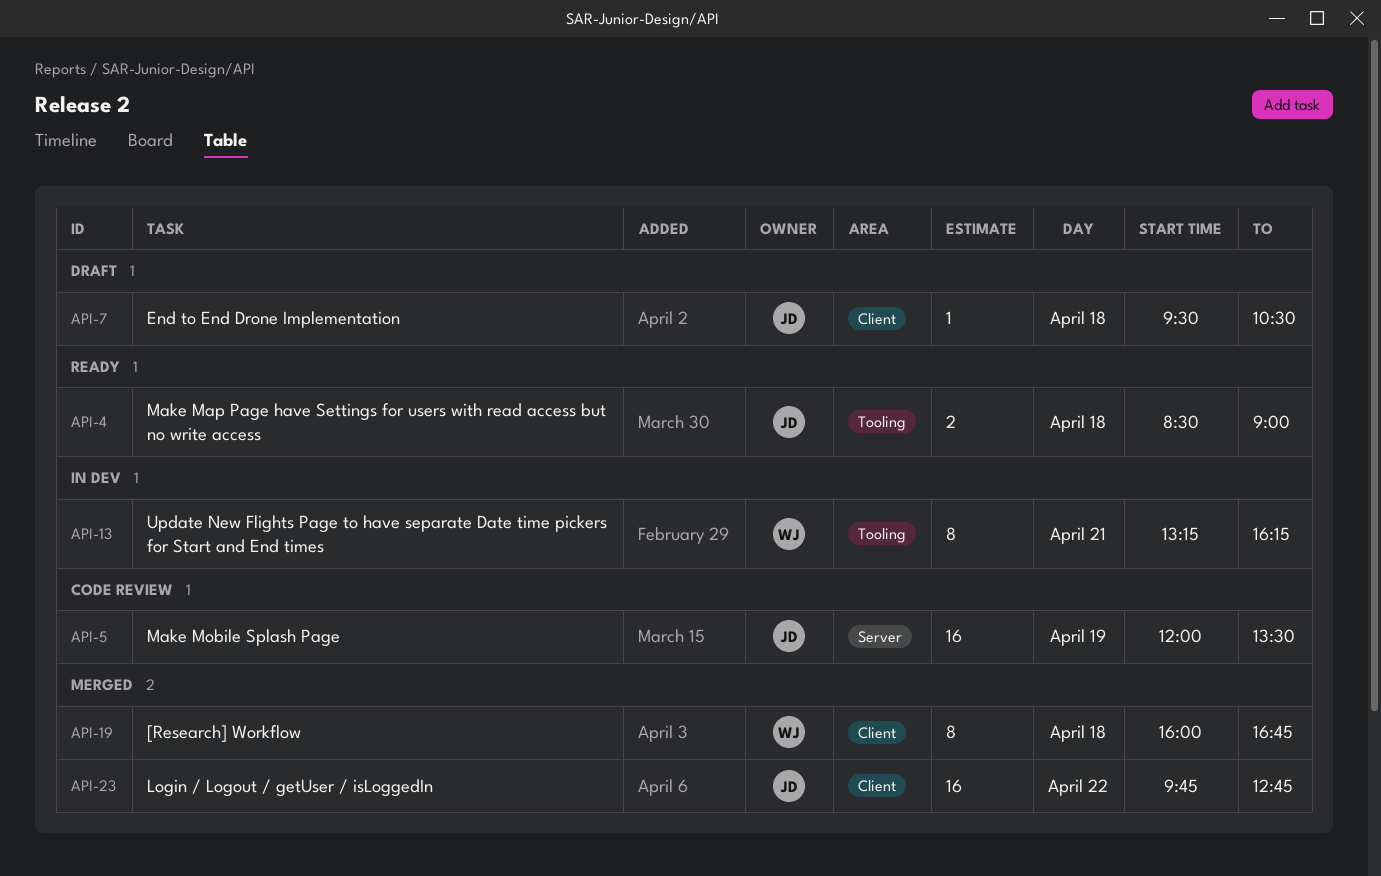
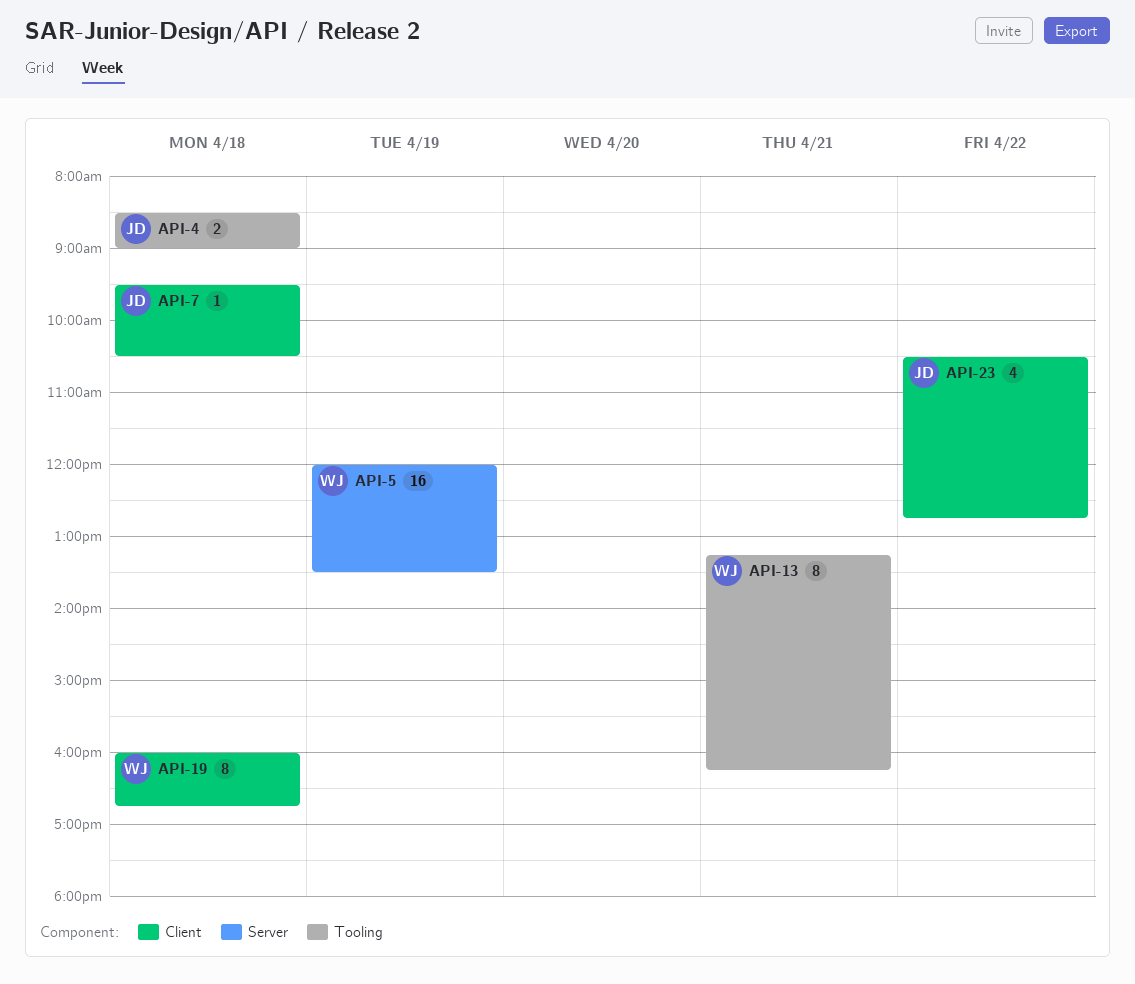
API-5, owner: JD -> WJ
API-23, estimate: 16 -> 4
API-23, begins: 09:45 -> 10:30

